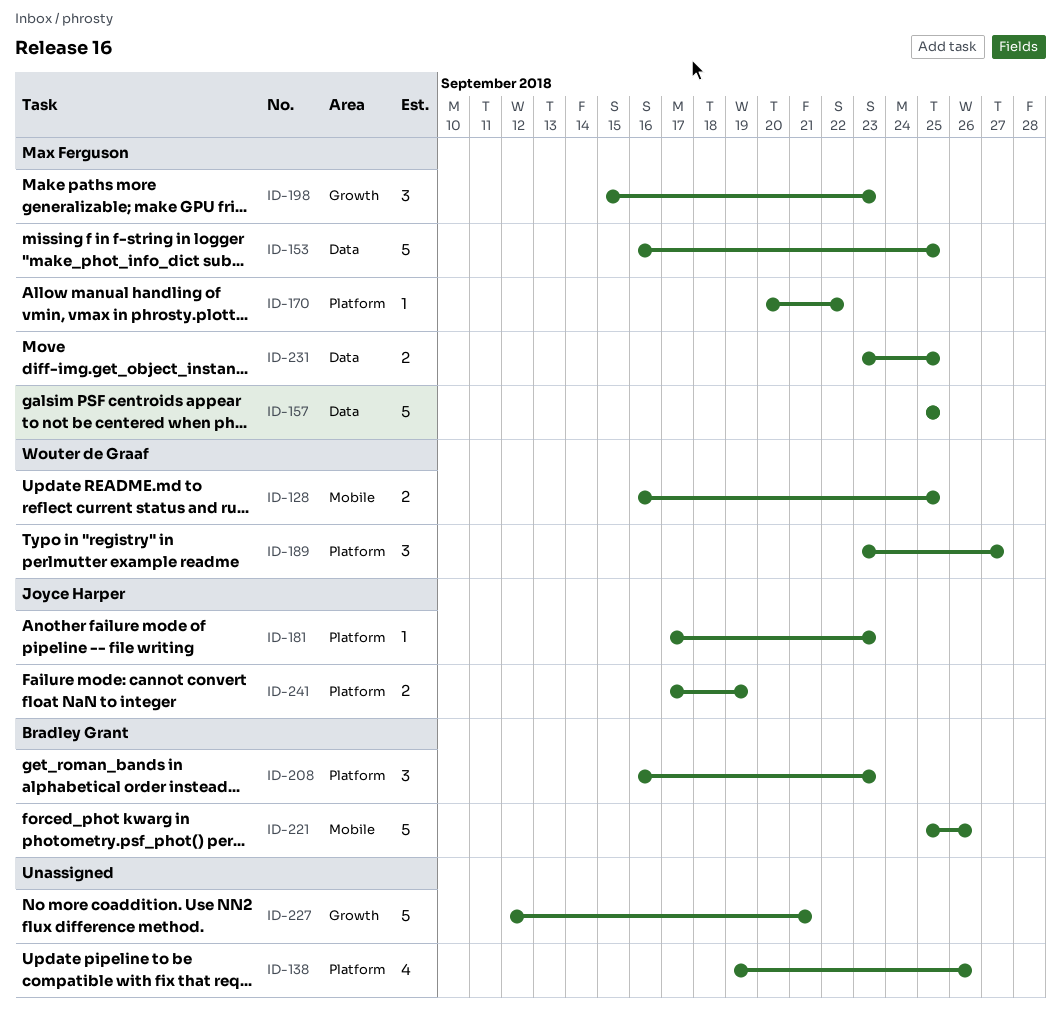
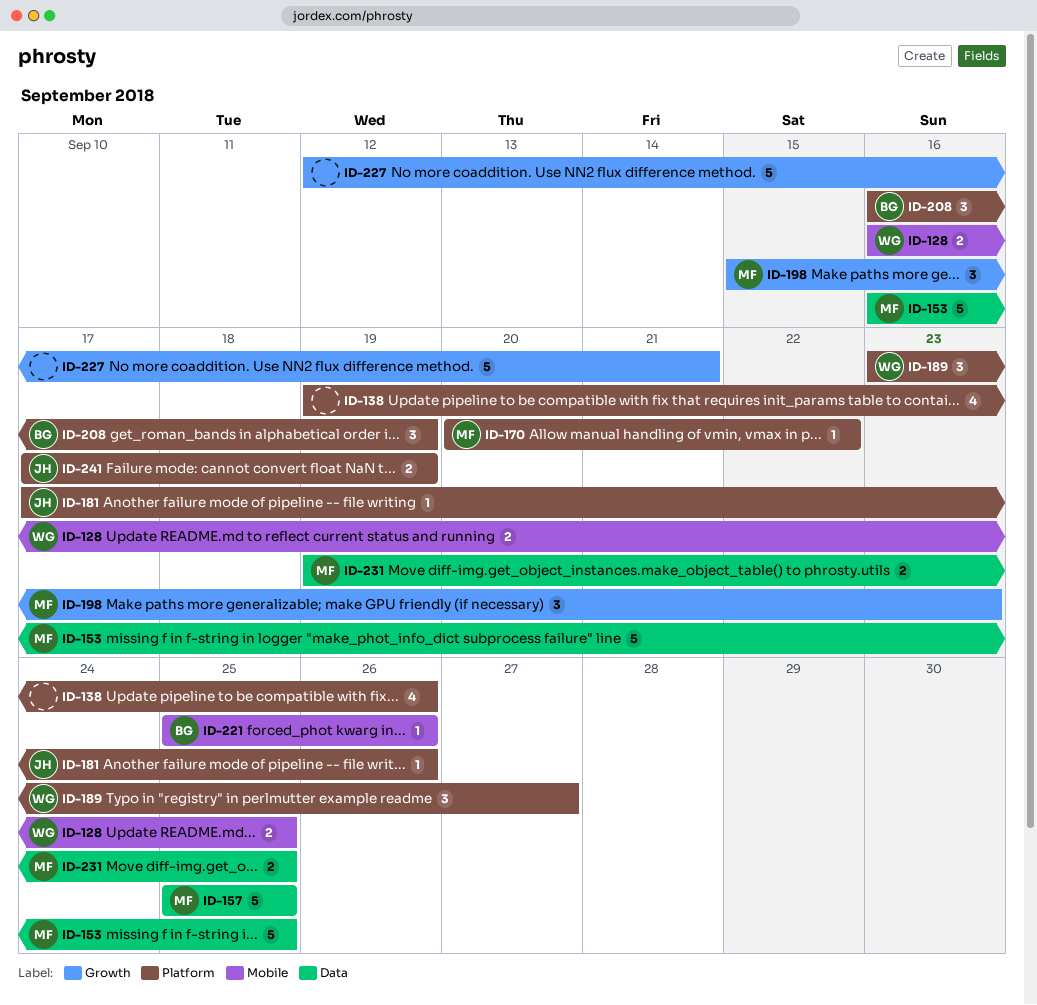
ID-181, due: Sep 23 -> Sep 26
ID-208, due: Sep 23 -> Sep 19
ID-221, estimate: 5 -> 1
ID-231, start: Sep 23 -> Sep 19

